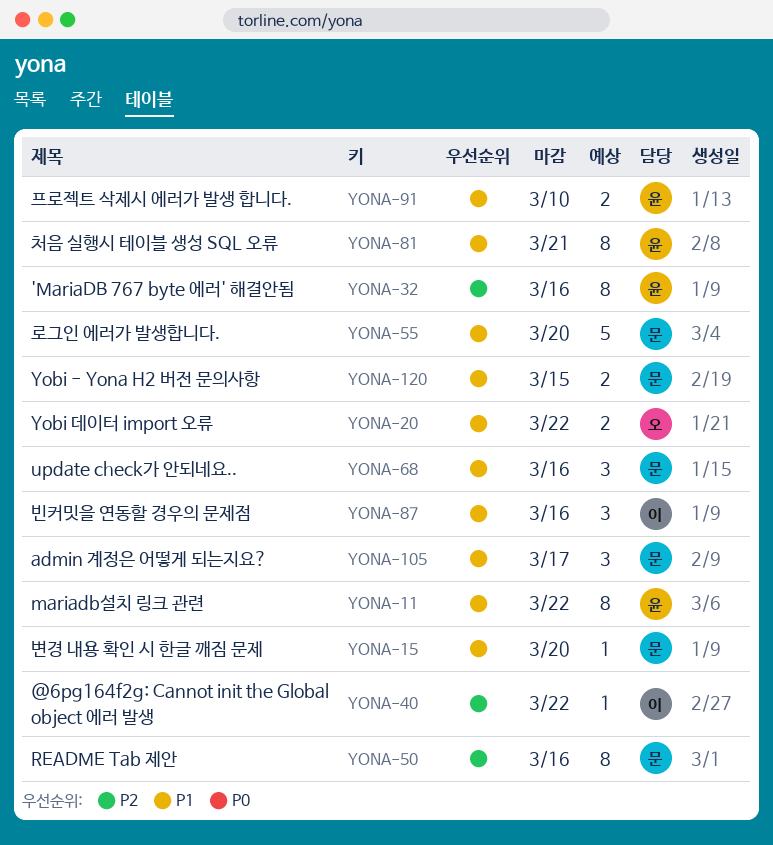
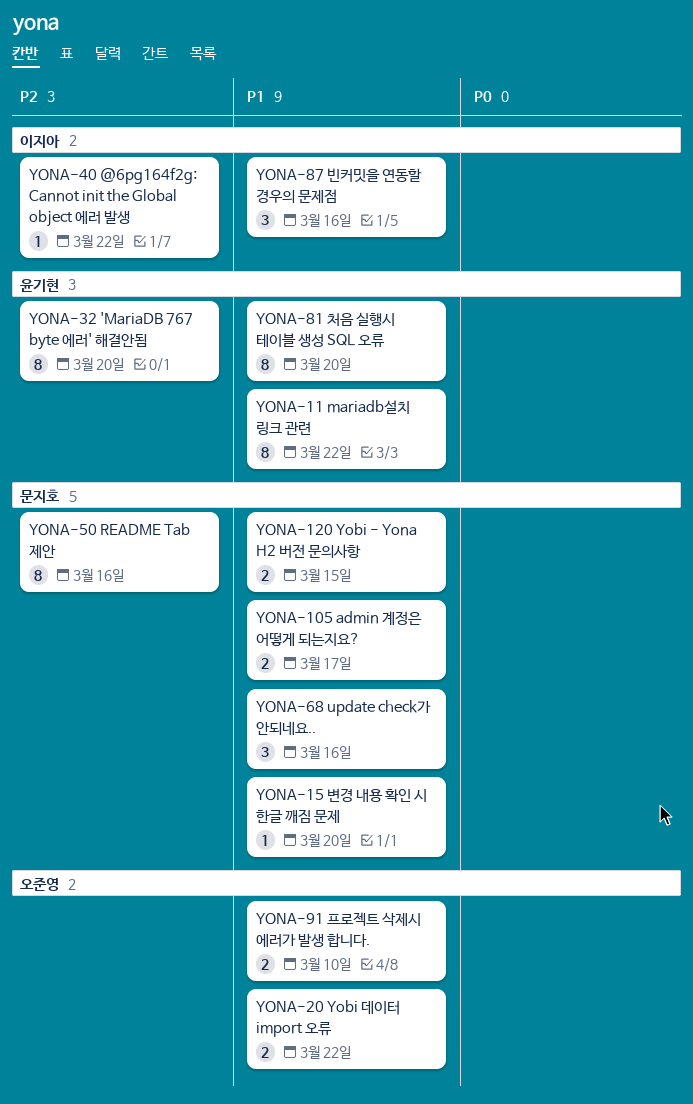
YONA-32, due: Mar 16 -> Mar 20
YONA-55: present -> none
YONA-81, due: Mar 21 -> Mar 20
YONA-91, owner: 윤기현 -> 오준영
YONA-105, estimate: 3 -> 2

